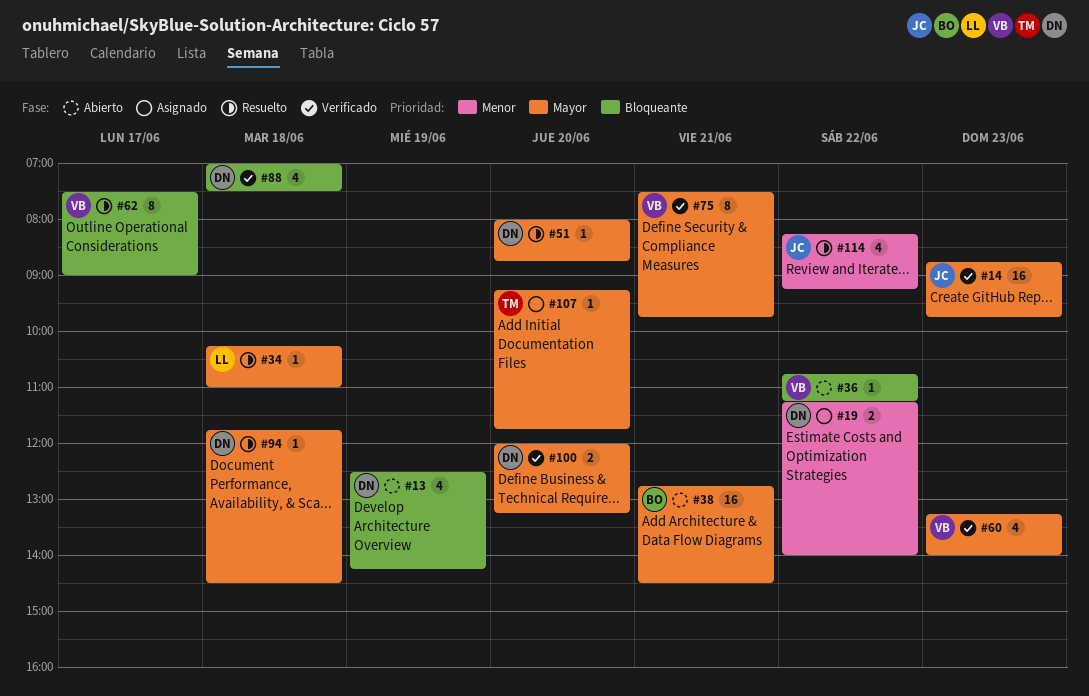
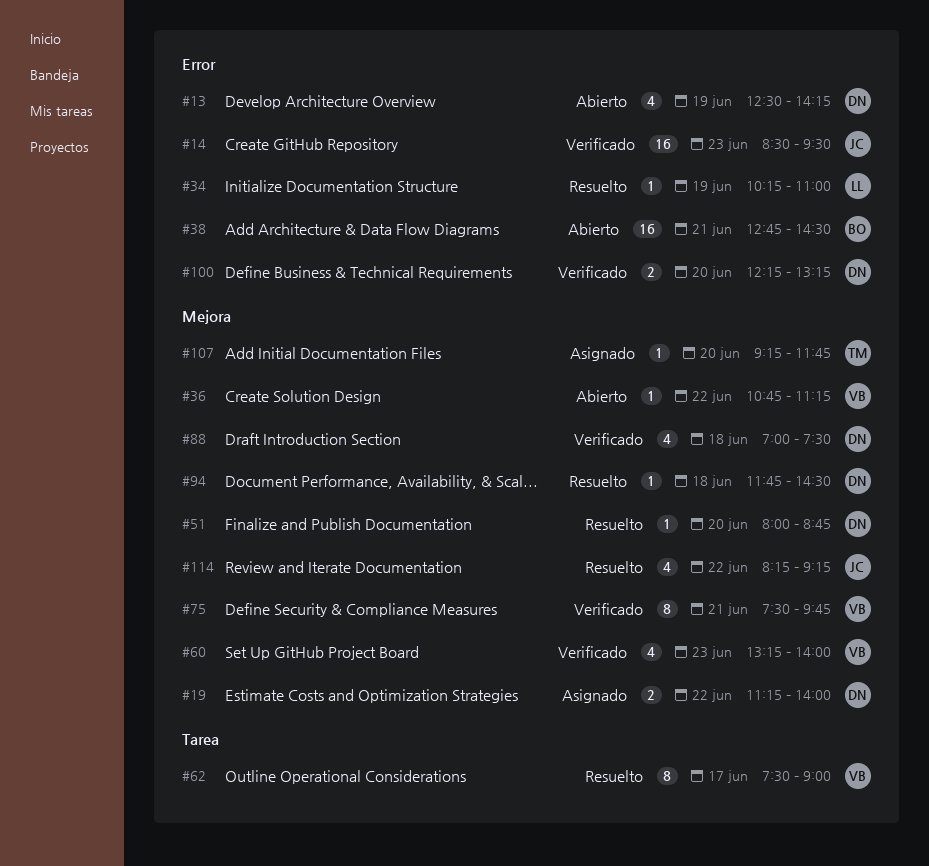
#14, begins: 08:45 -> 08:30
#14, ends: 09:45 -> 09:30
#34, day: Jun 18 -> Jun 19
#100, begins: 12:00 -> 12:15

